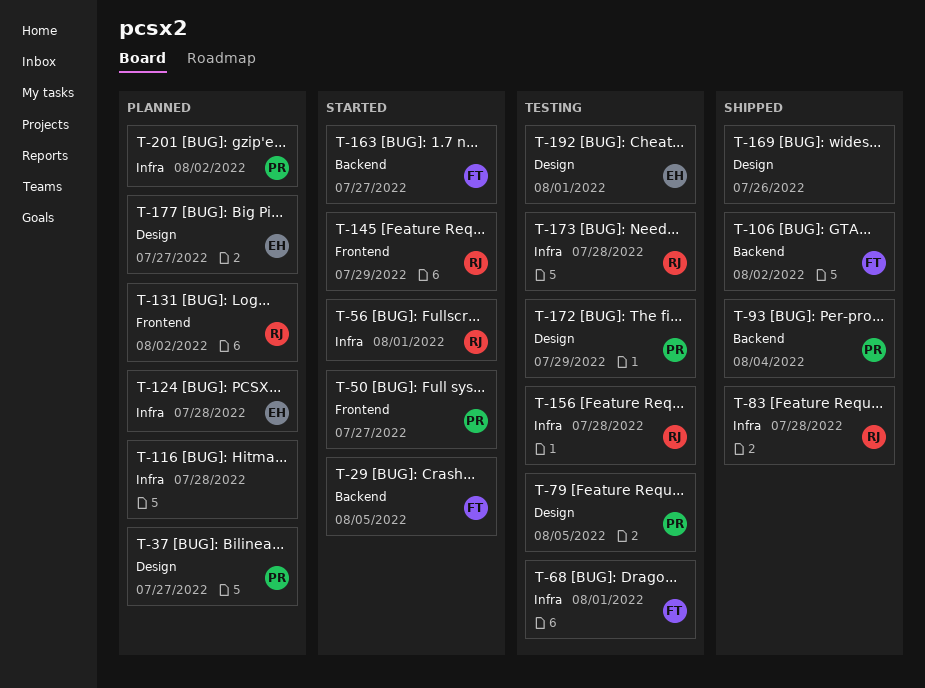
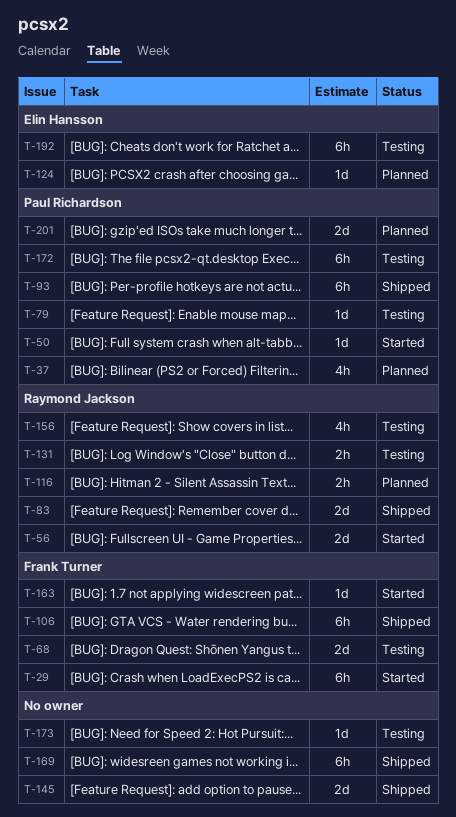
T-116, owner: none -> Raymond Jackson
T-131, status: Planned -> Testing
T-145, status: Started -> Shipped
T-145, owner: Raymond Jackson -> none
T-173, owner: Raymond Jackson -> none
T-177: present -> none

